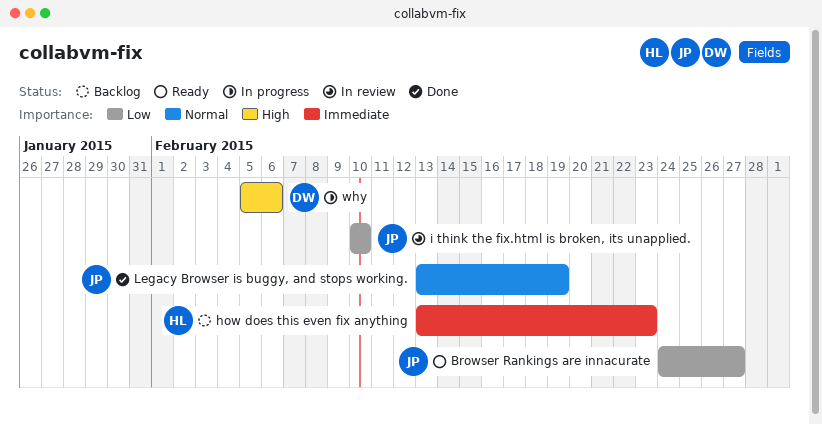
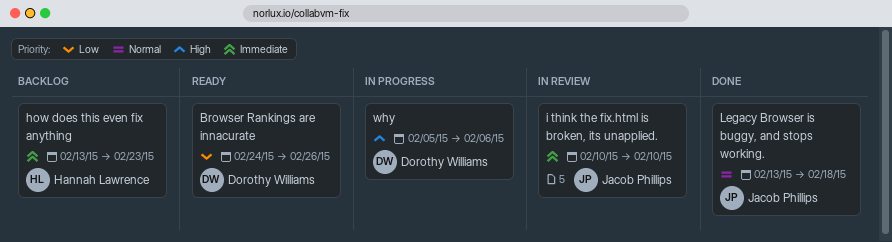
Browser Rankings are innacurate, owner: Jacob Phillips -> Dorothy Williams
Browser Rankings are innacurate, due: Feb 27 -> Feb 26
i think the fix.html is broken, its unapplied., priority: Low -> Immediate
Legacy Browser is buggy, and stops working., due: Feb 19 -> Feb 18

